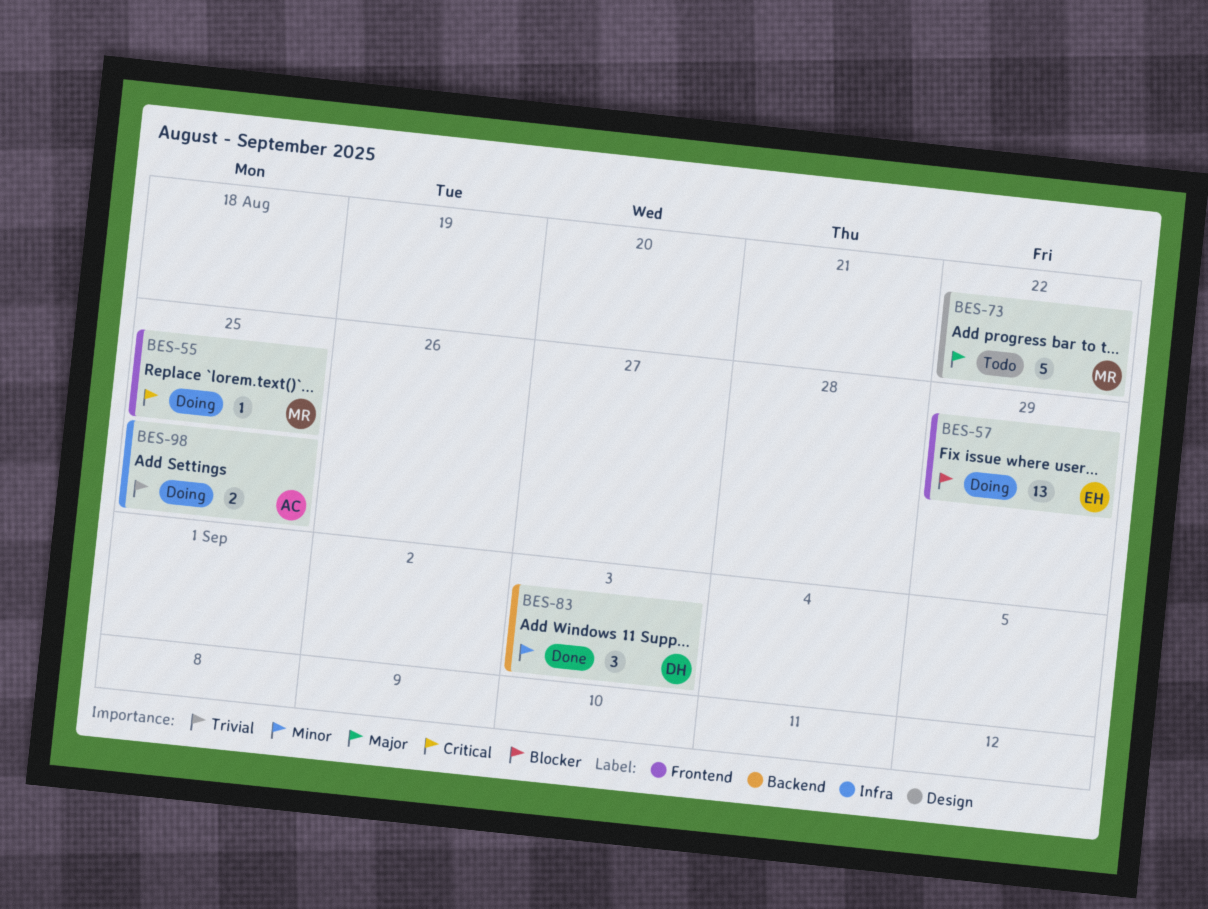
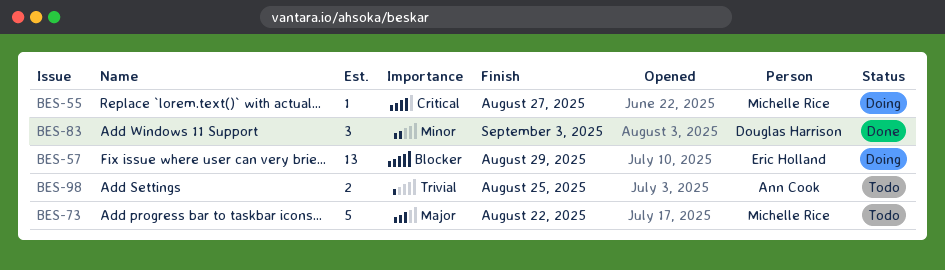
BES-55, due: Aug 25 -> Aug 27
BES-98, status: Doing -> Todo

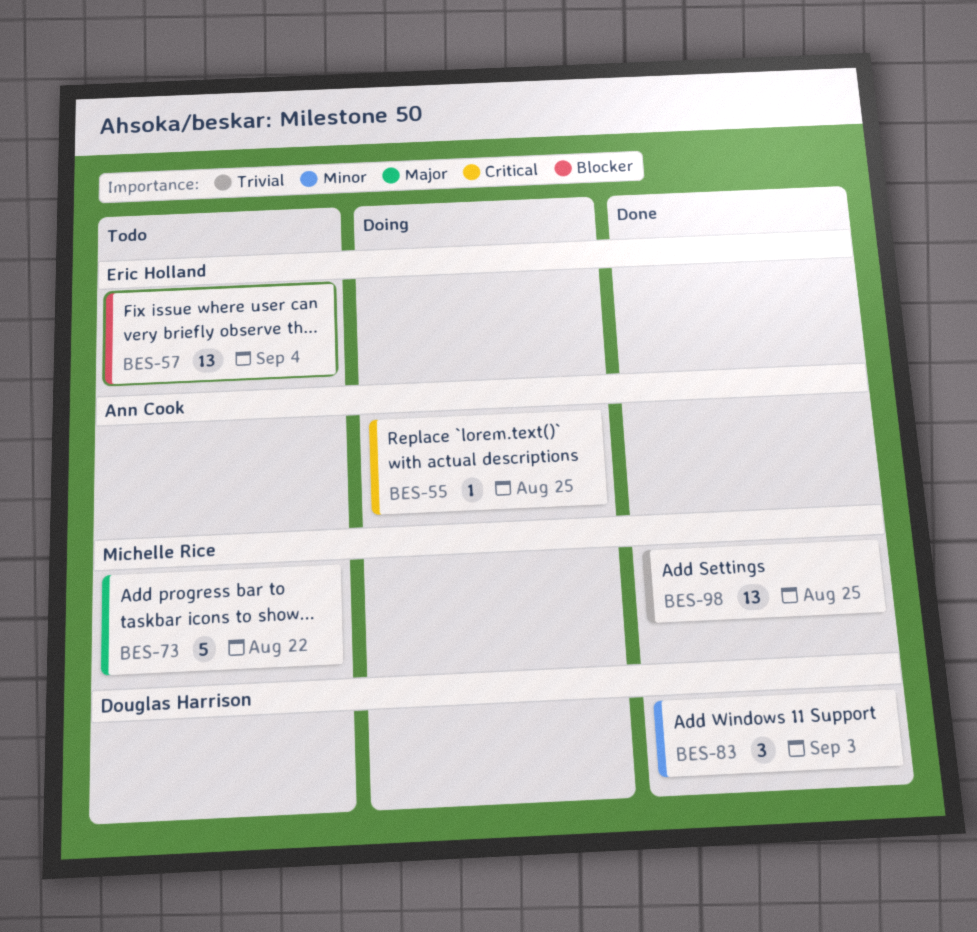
BES-55, owner: Michelle Rice -> Ann Cook
BES-55, due: Aug 27 -> Aug 25
BES-57, status: Doing -> Todo
BES-57, due: Aug 29 -> Sep 4
BES-98, status: Todo -> Done
BES-98, owner: Ann Cook -> Michelle Rice
BES-98, estimate: 2 -> 13

